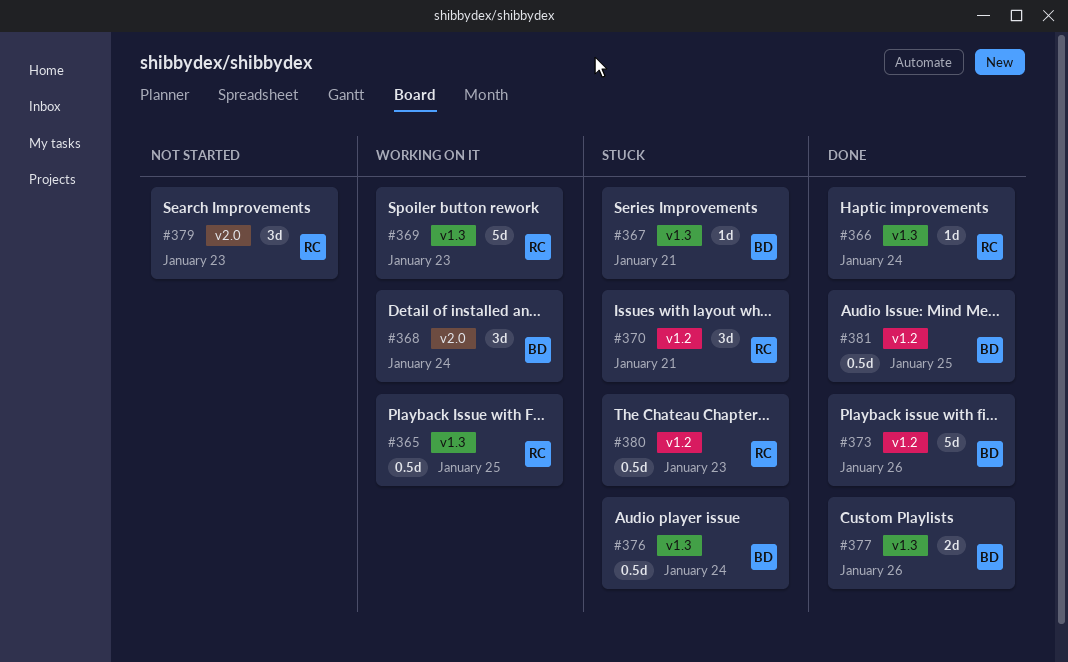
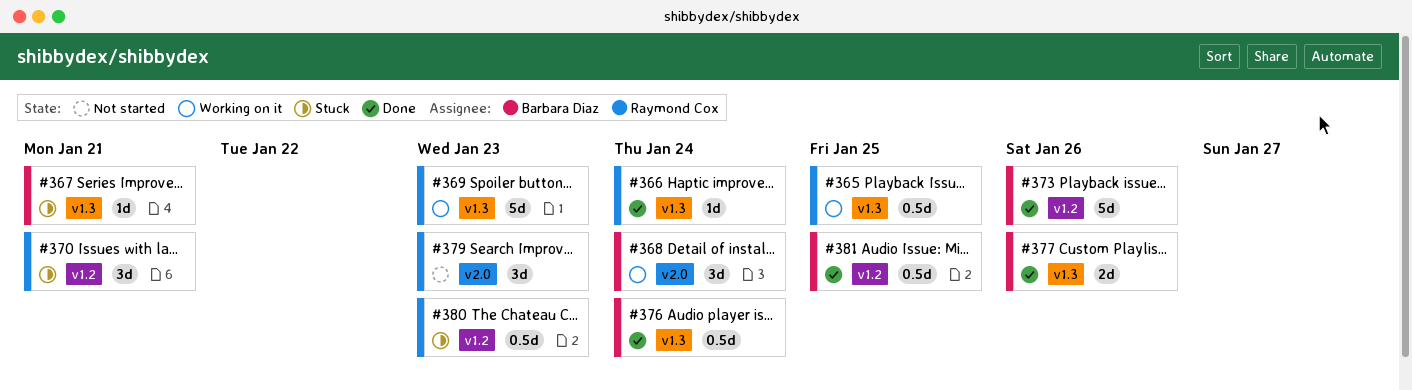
#376, status: Stuck -> Done

